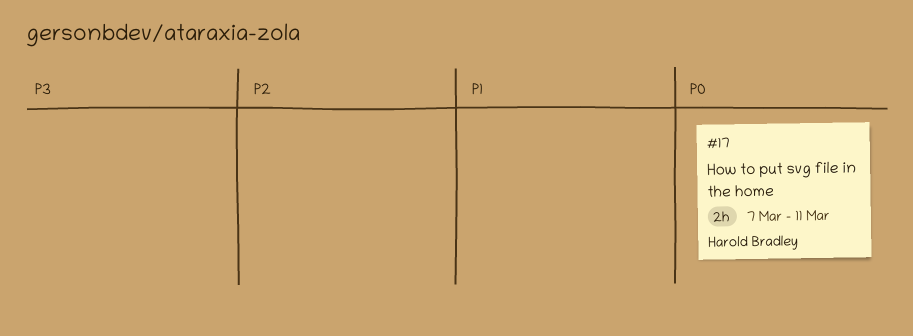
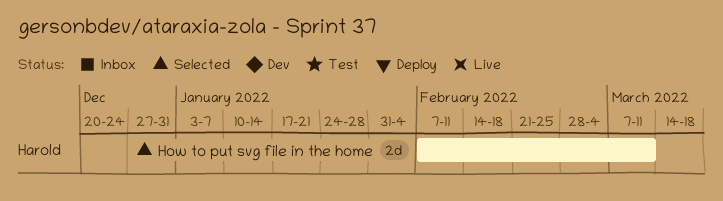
How to put svg file in the home, estimate: 2h -> 2d
How to put svg file in the home, start: Mar 7 -> Feb 7

